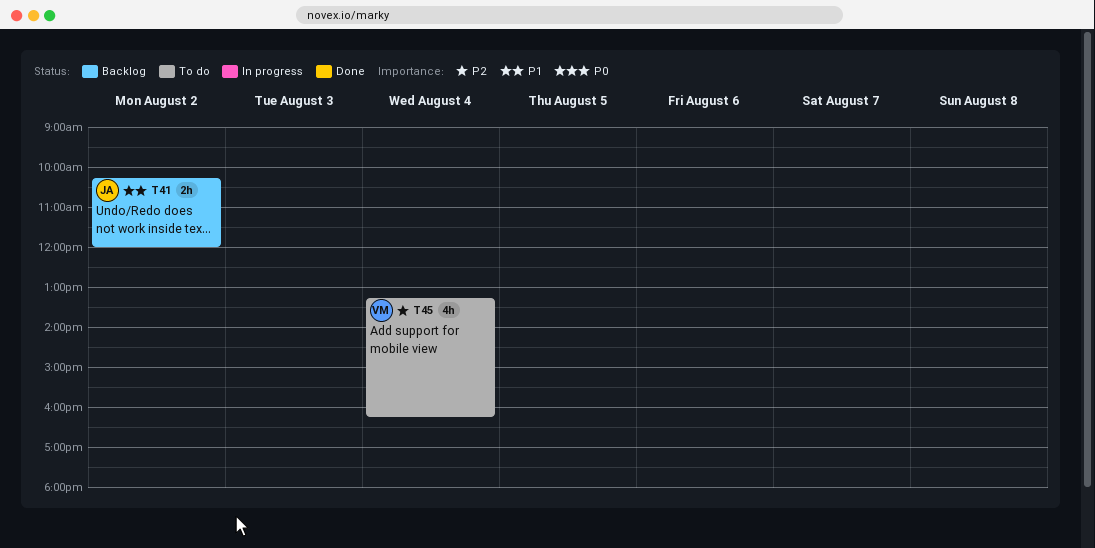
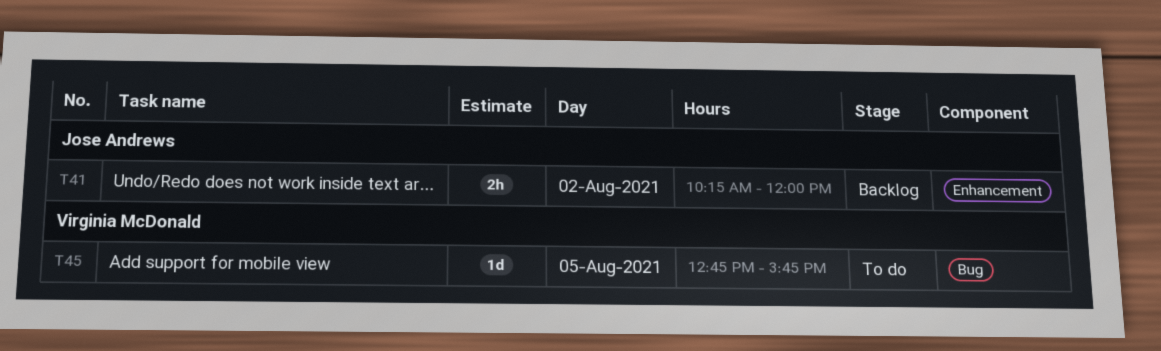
T45, estimate: 4h -> 1d
T45, day: Aug 4 -> Aug 5
T45, begins: 13:15 -> 12:45
T45, ends: 16:15 -> 15:45

